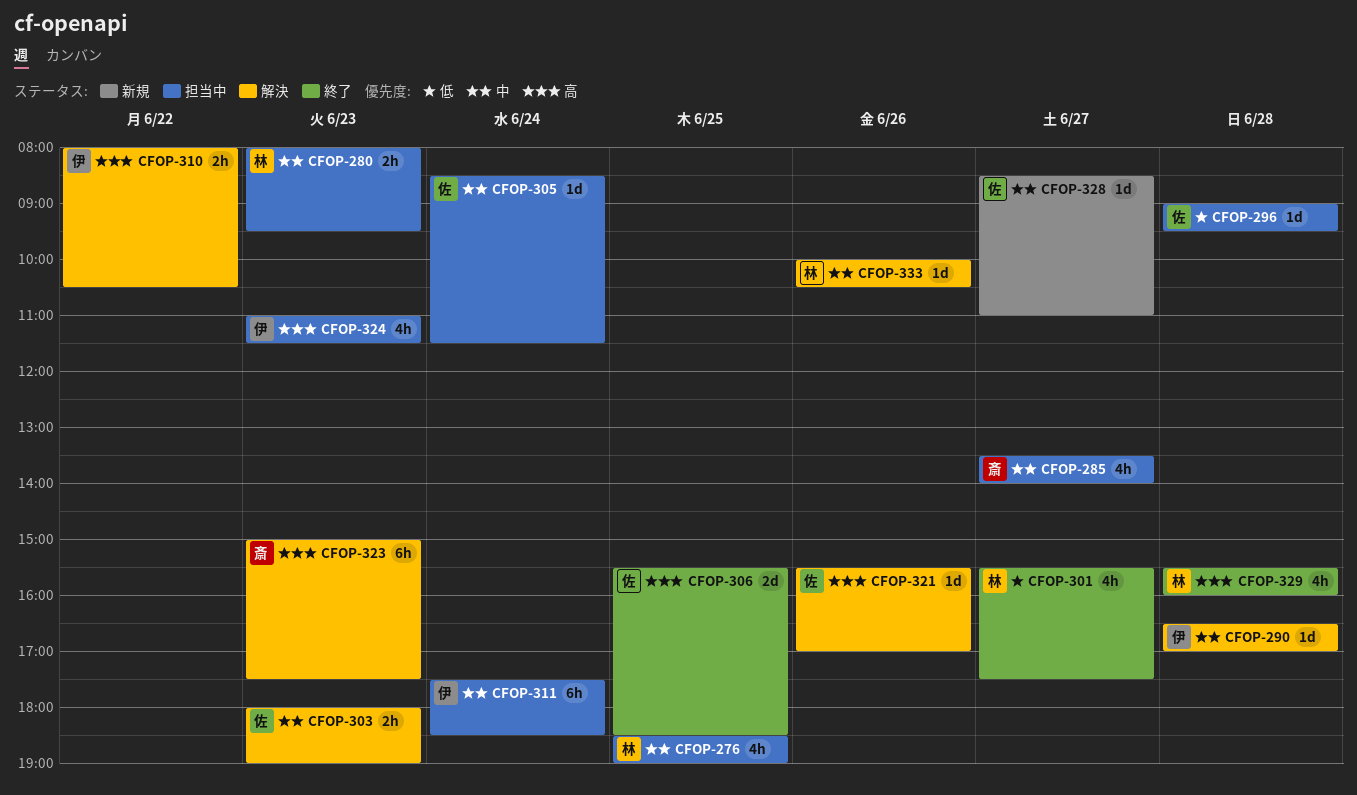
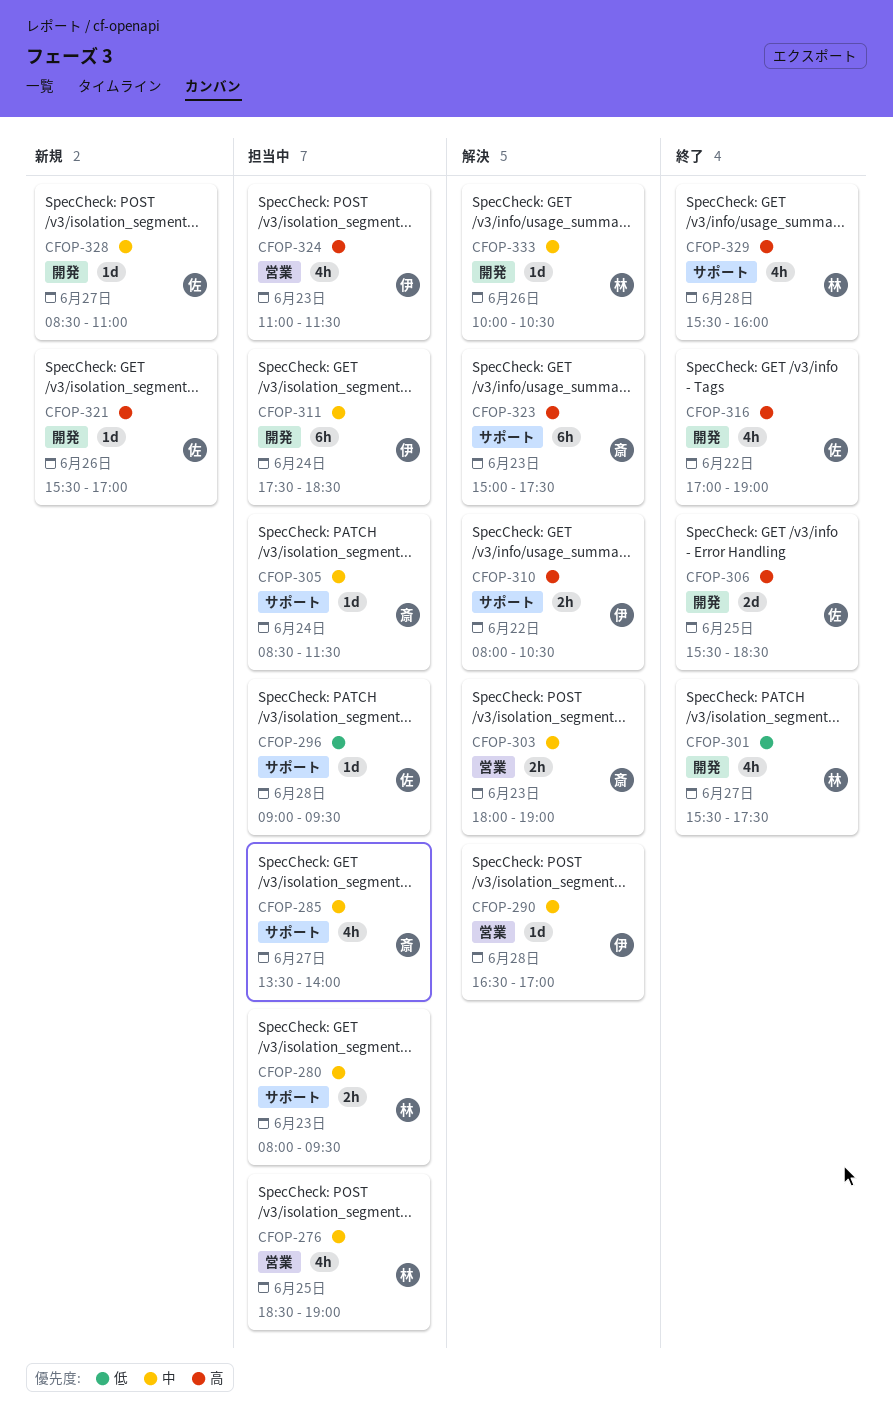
CFOP-303, owner: 佐 -> 斎
CFOP-305, owner: 佐 -> 斎
CFOP-316: none -> present
CFOP-321, status: 解決 -> 新規

